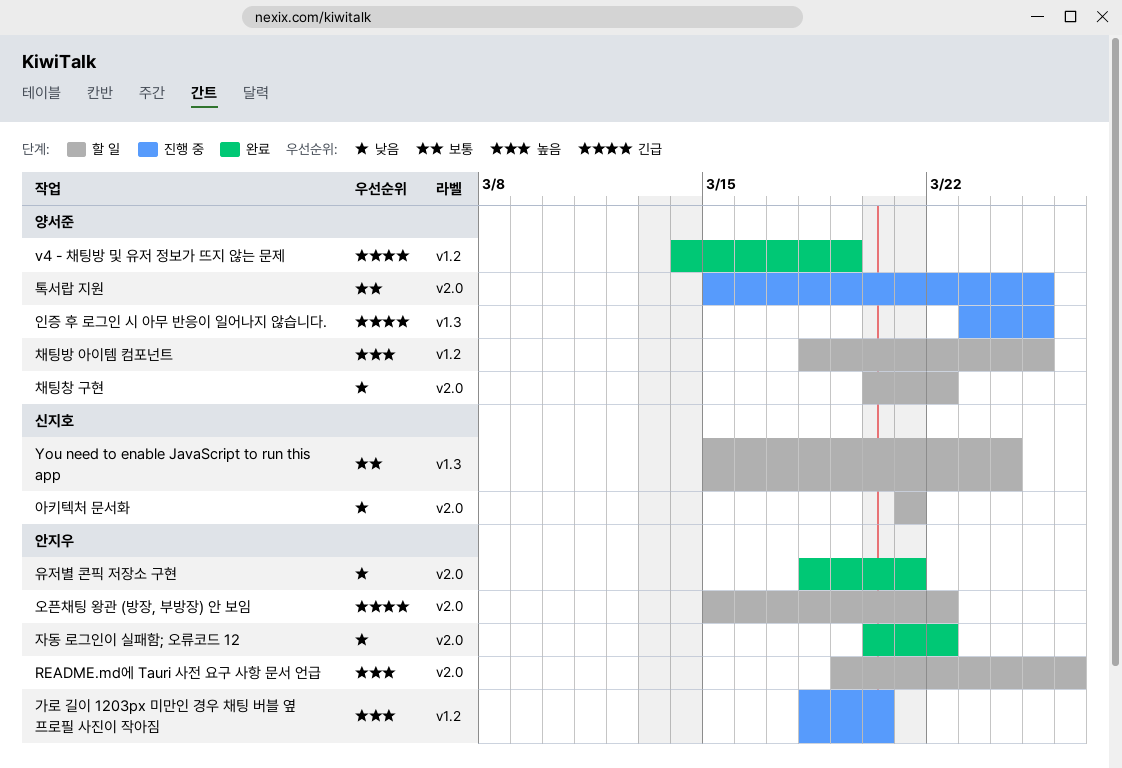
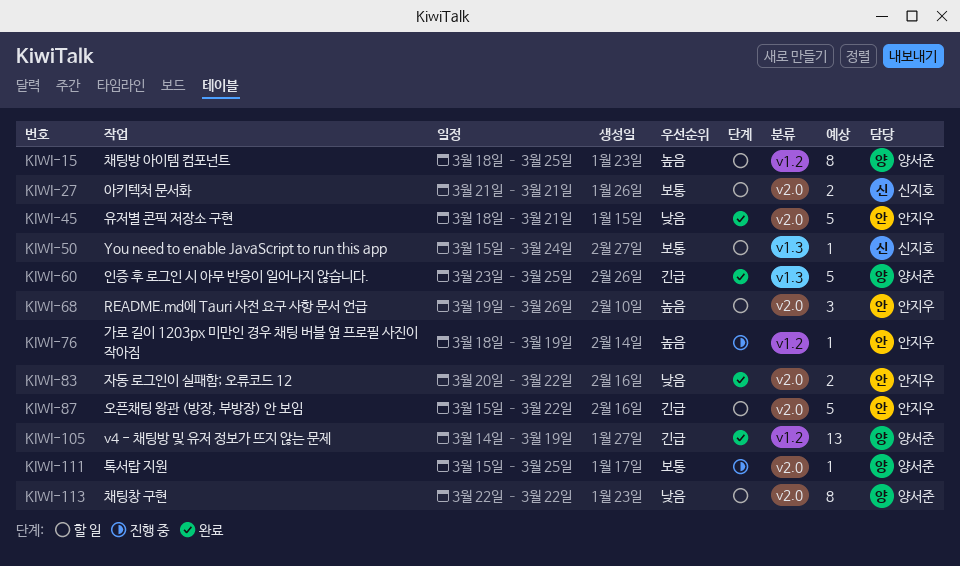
가로 길이 1203px 미만인 경우 채팅 버블 옆 프로필 사진이 작아짐, due: Mar 20 -> Mar 19
아키텍처 문서화, priority: 낮음 -> 보통
인증 후 로그인 시 아무 반응이 일어나지 않습니다., status: 진행 중 -> 완료
채팅창 구현, start: Mar 20 -> Mar 22

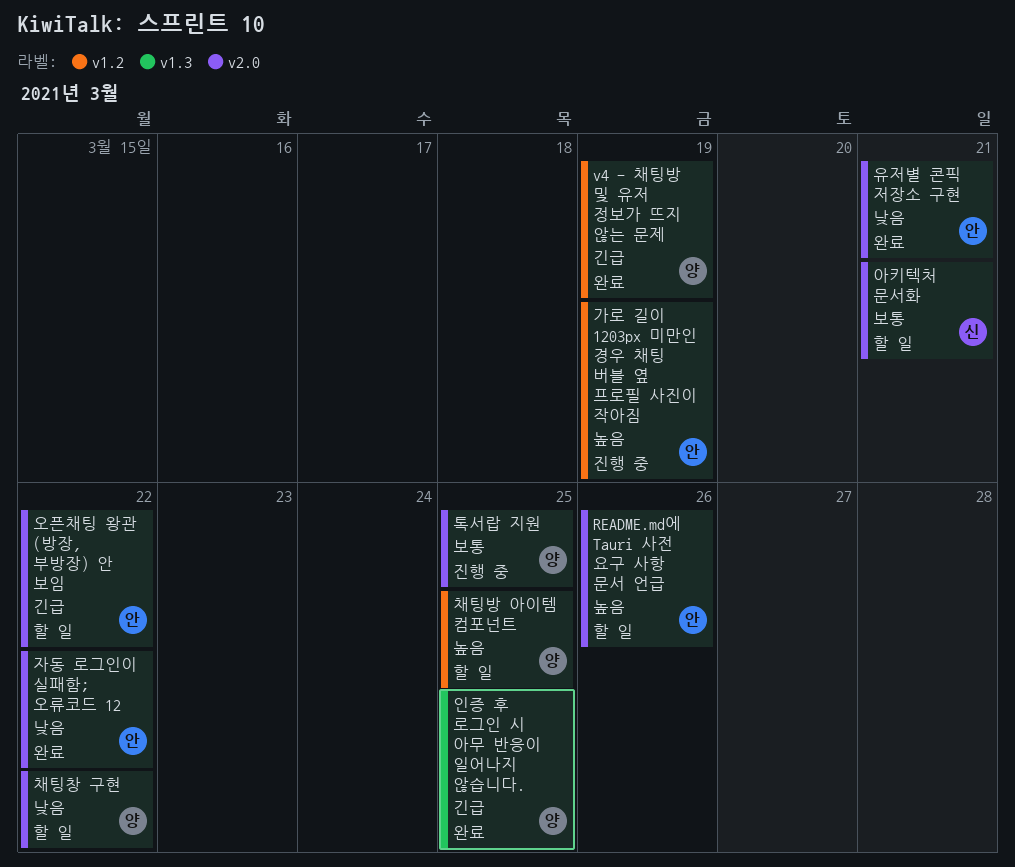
You need to enable JavaScript to run this app: present -> none

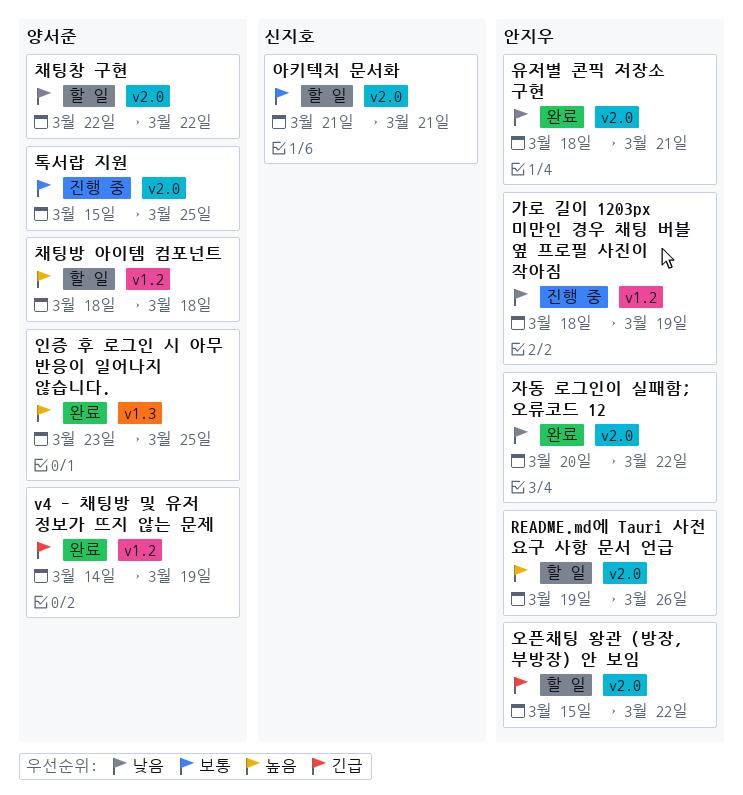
가로 길이 1203px 미만인 경우 채팅 버블 옆 프로필 사진이 작아짐, priority: 높음 -> 낮음
인증 후 로그인 시 아무 반응이 일어나지 않습니다., priority: 긴급 -> 높음
채팅방 아이템 컴포넌트, due: Mar 25 -> Mar 18

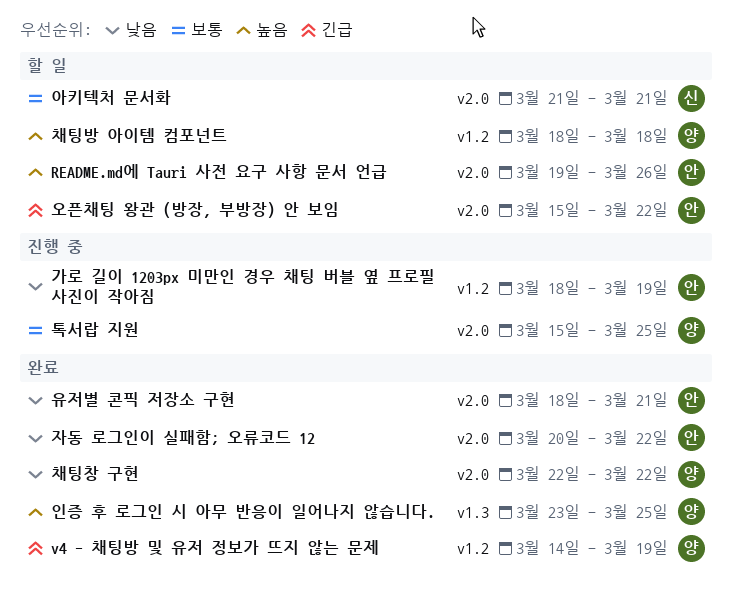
채팅창 구현, status: 할 일 -> 완료

